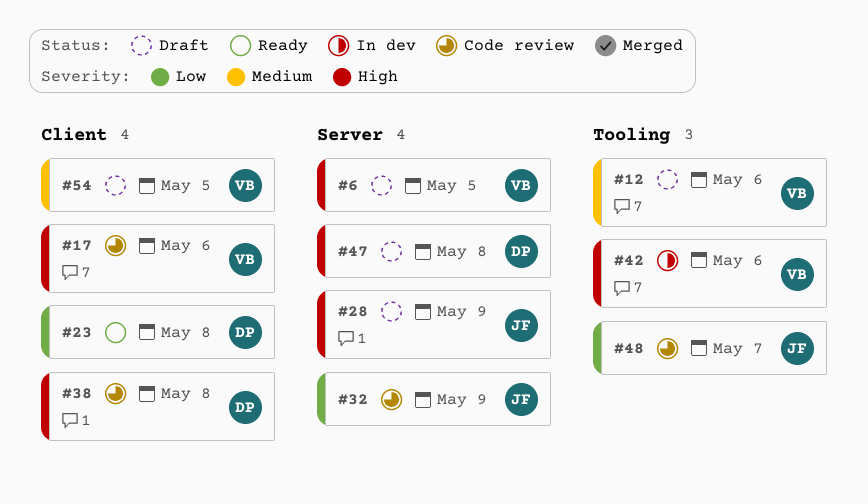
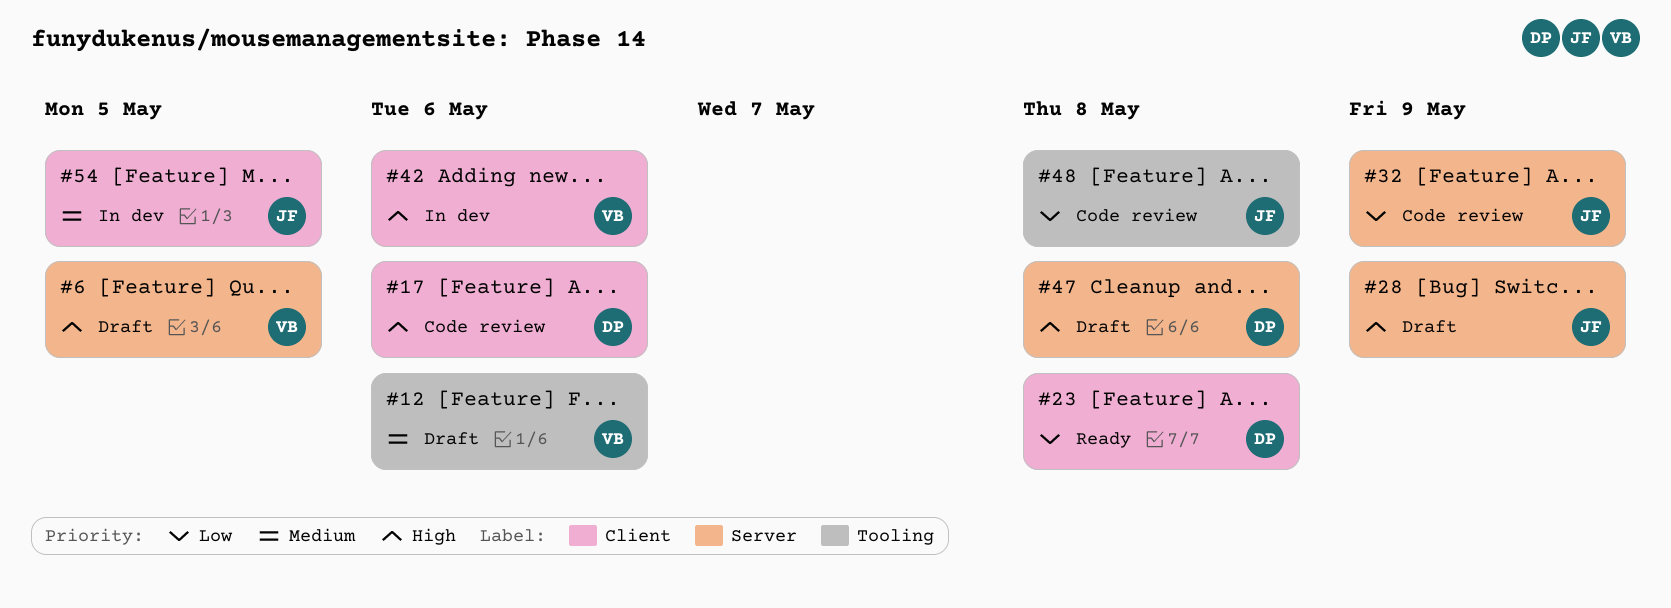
#17, owner: VB -> DP
#38: present -> none
#42, label: Tooling -> Client
#48, due: May 7 -> May 8
#54, status: Draft -> In dev
#54, owner: VB -> JF

